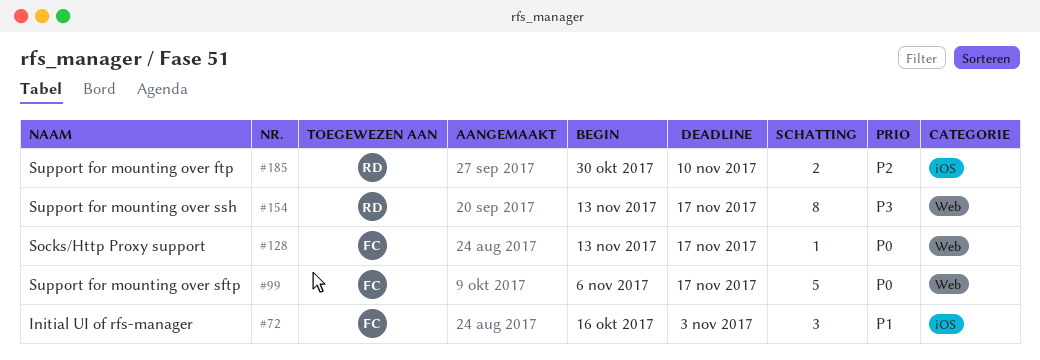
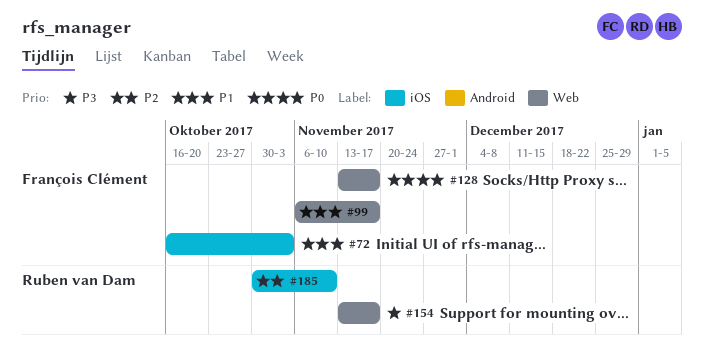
#99, priority: P0 -> P1

